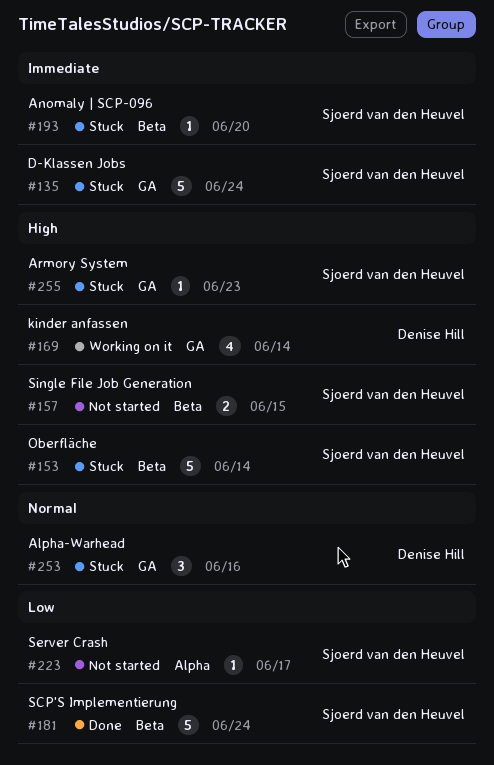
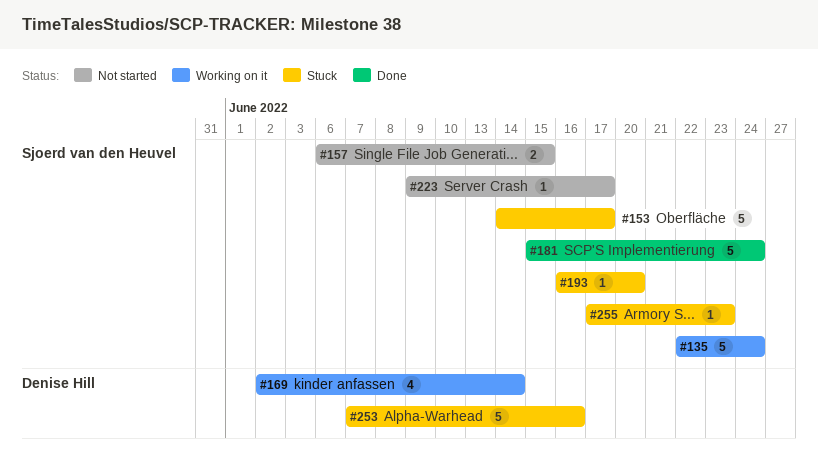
#135, status: Stuck -> Working on it
#153, due: Jun 14 -> Jun 17
#253, estimate: 3 -> 5

